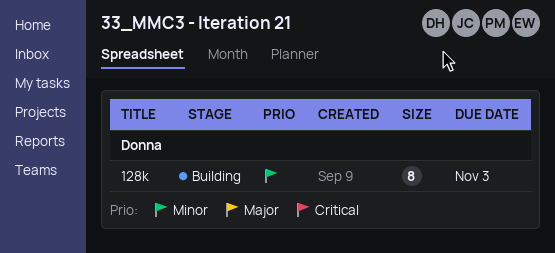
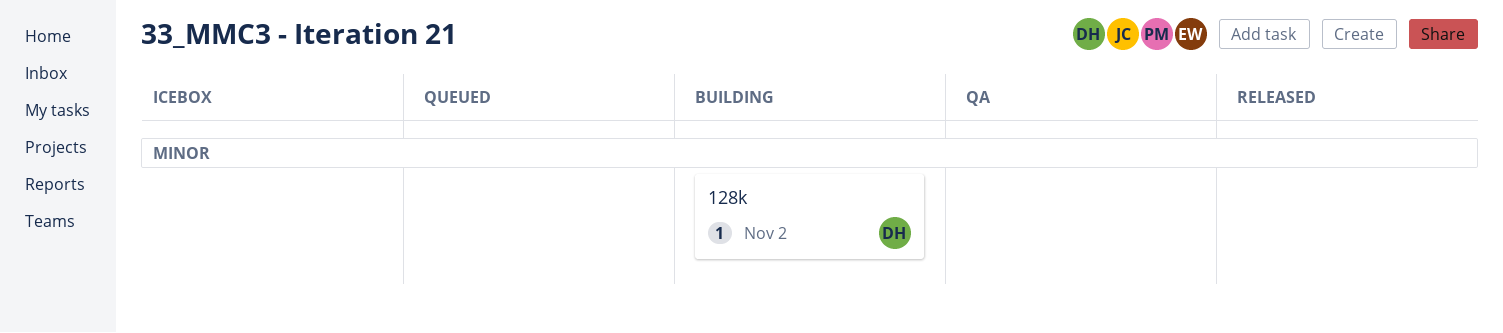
128k, estimate: 8 -> 1
128k, due: Nov 3 -> Nov 2

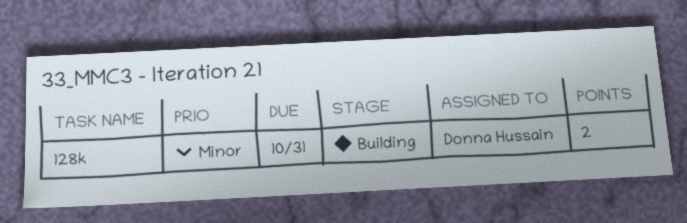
128k, estimate: 1 -> 2
128k, due: Nov 2 -> Oct 31

